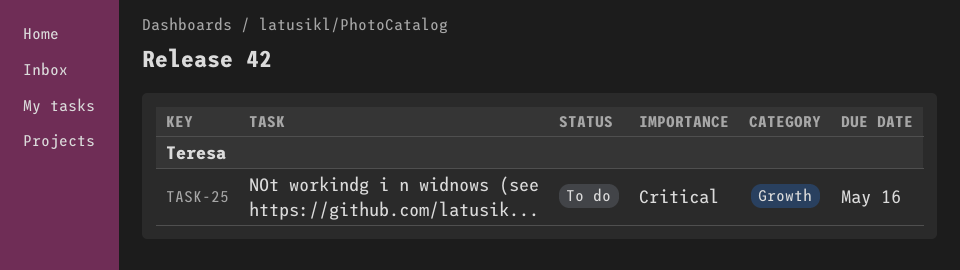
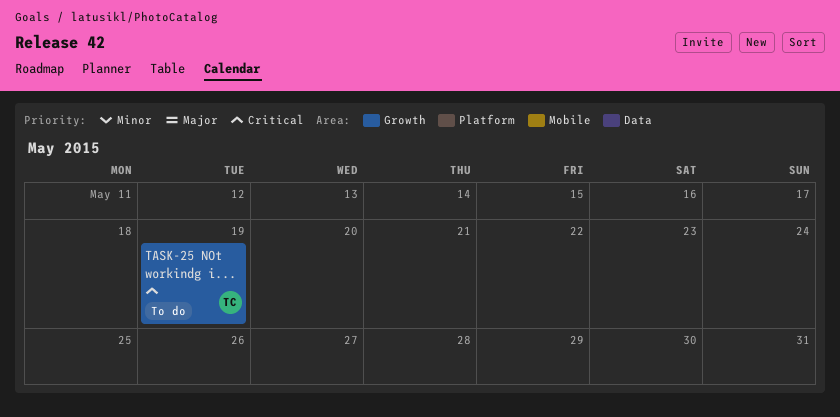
TASK-25, due: May 16 -> May 19

